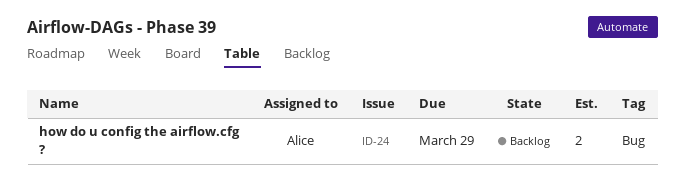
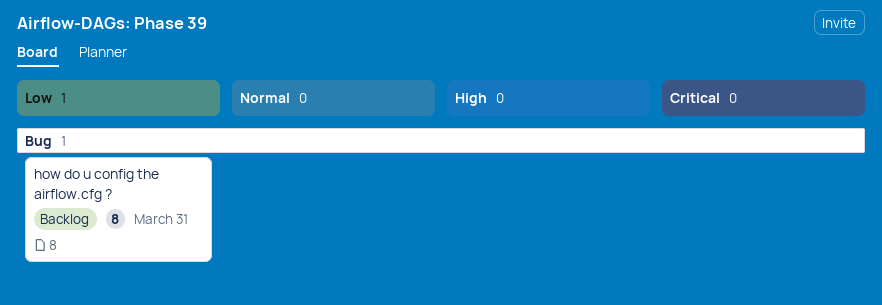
how do u config the airflow.cfg ?, estimate: 2 -> 8
how do u config the airflow.cfg ?, due: Mar 29 -> Mar 31

